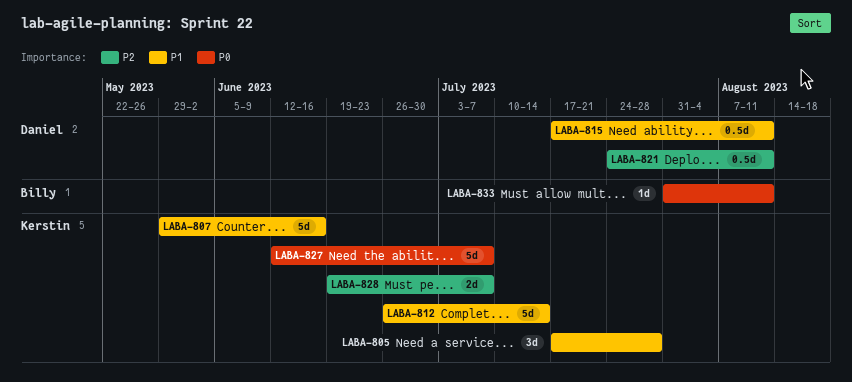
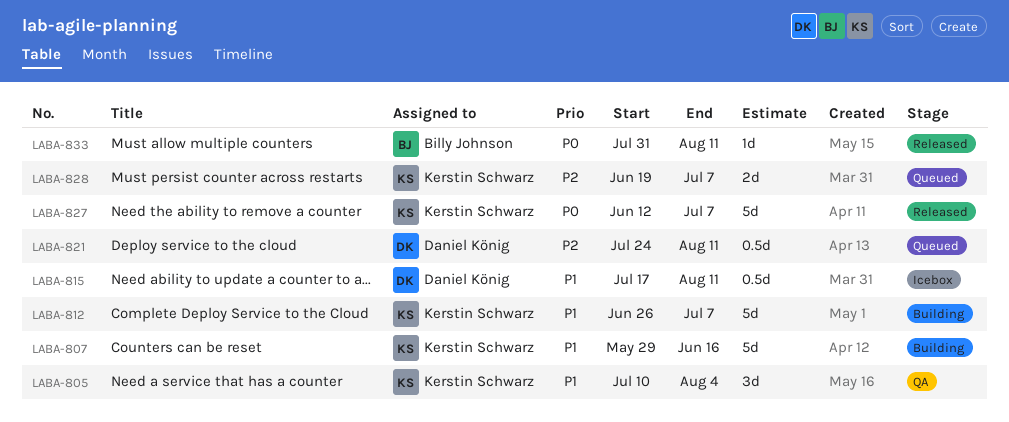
LABA-805, start: Jul 17 -> Jul 10
LABA-805, due: Jul 28 -> Aug 4
LABA-812, due: Jul 14 -> Jul 7

